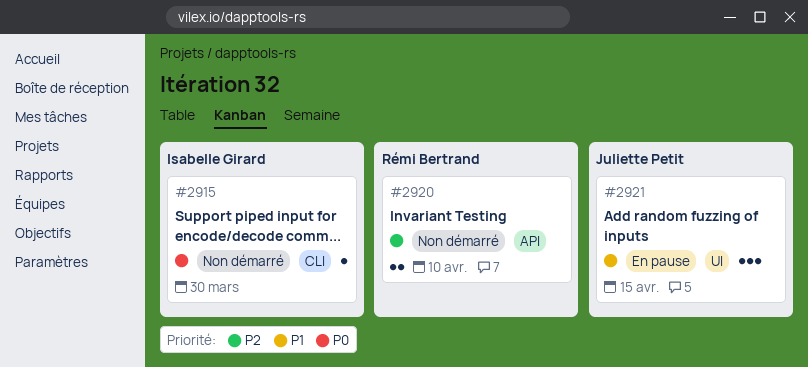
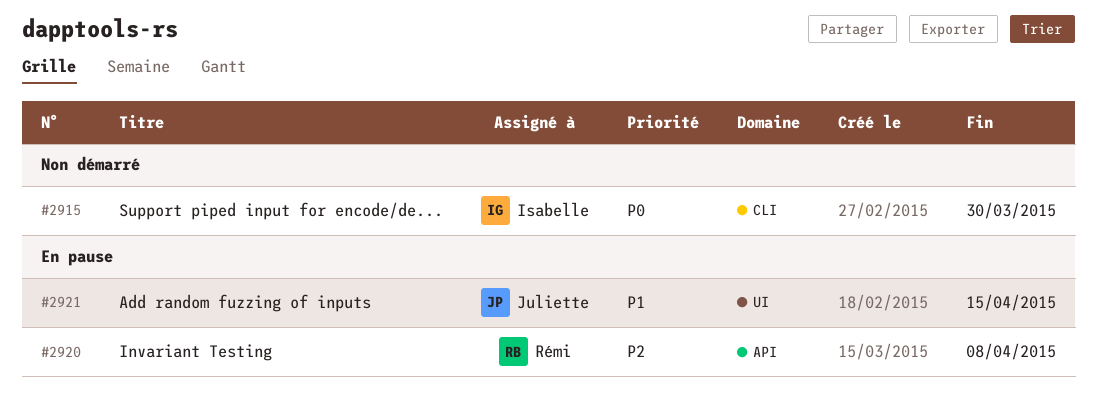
#2920, status: Non démarré -> En pause
#2920, due: Apr 10 -> Apr 8

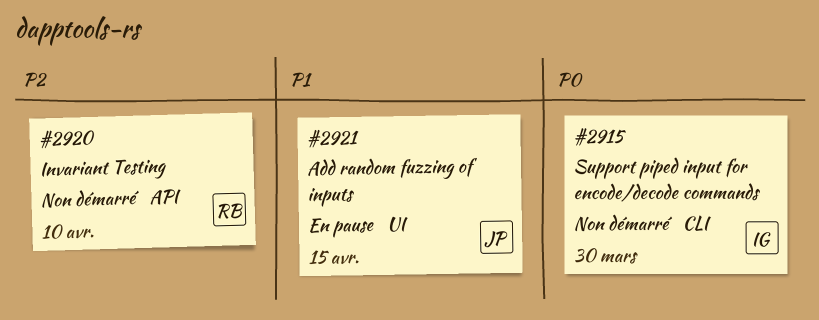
#2920, status: En pause -> Non démarré
#2920, due: Apr 8 -> Apr 10

